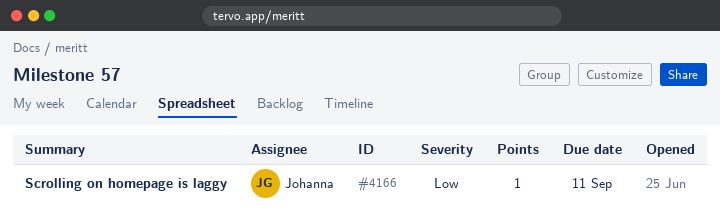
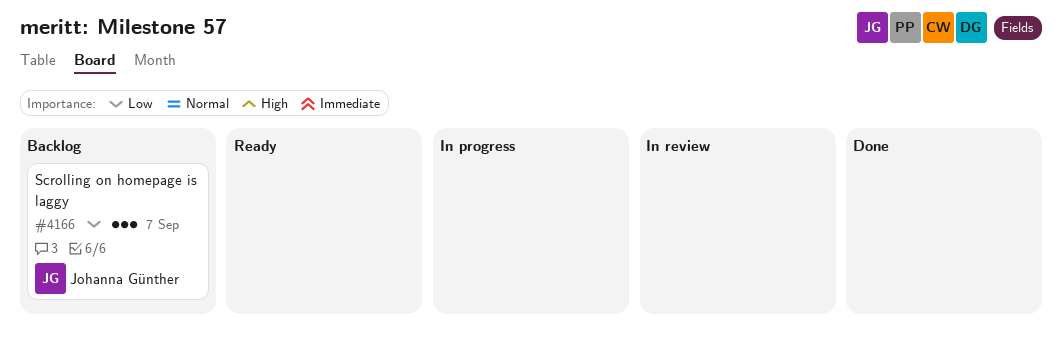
#4166, estimate: 1 -> 3
#4166, due: Sep 11 -> Sep 7

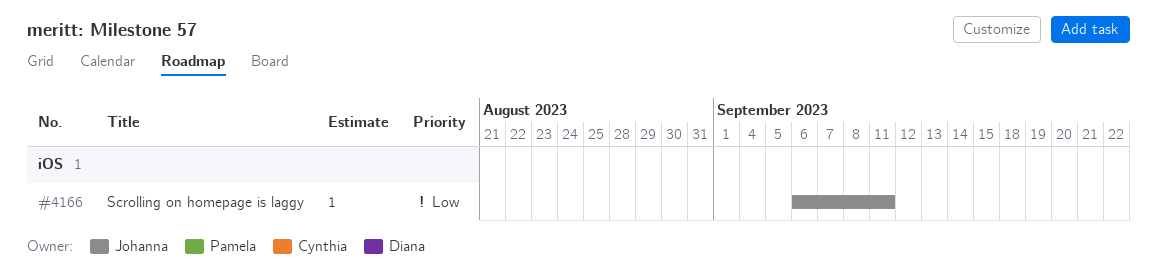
#4166, estimate: 3 -> 1
#4166, due: Sep 7 -> Sep 11

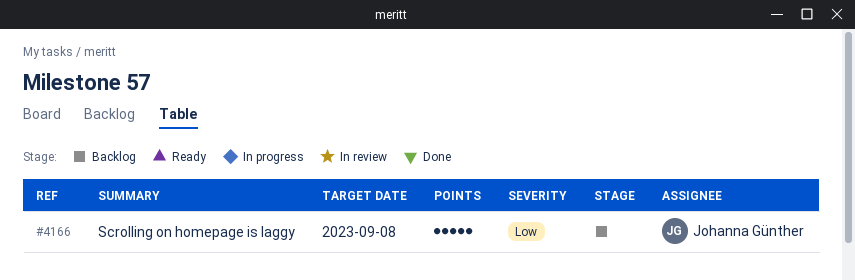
#4166, estimate: 1 -> 5
#4166, due: Sep 11 -> Sep 8

